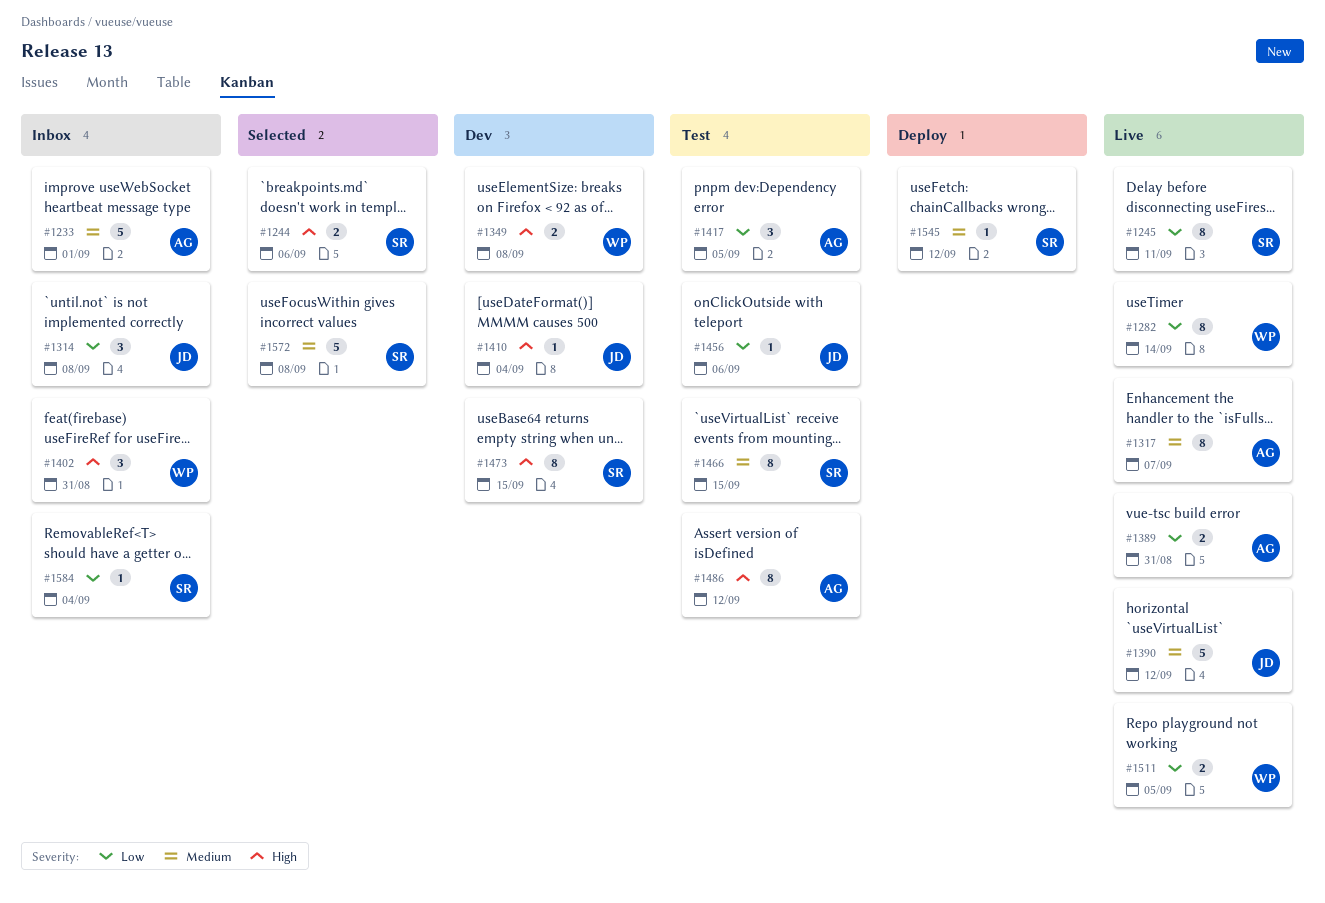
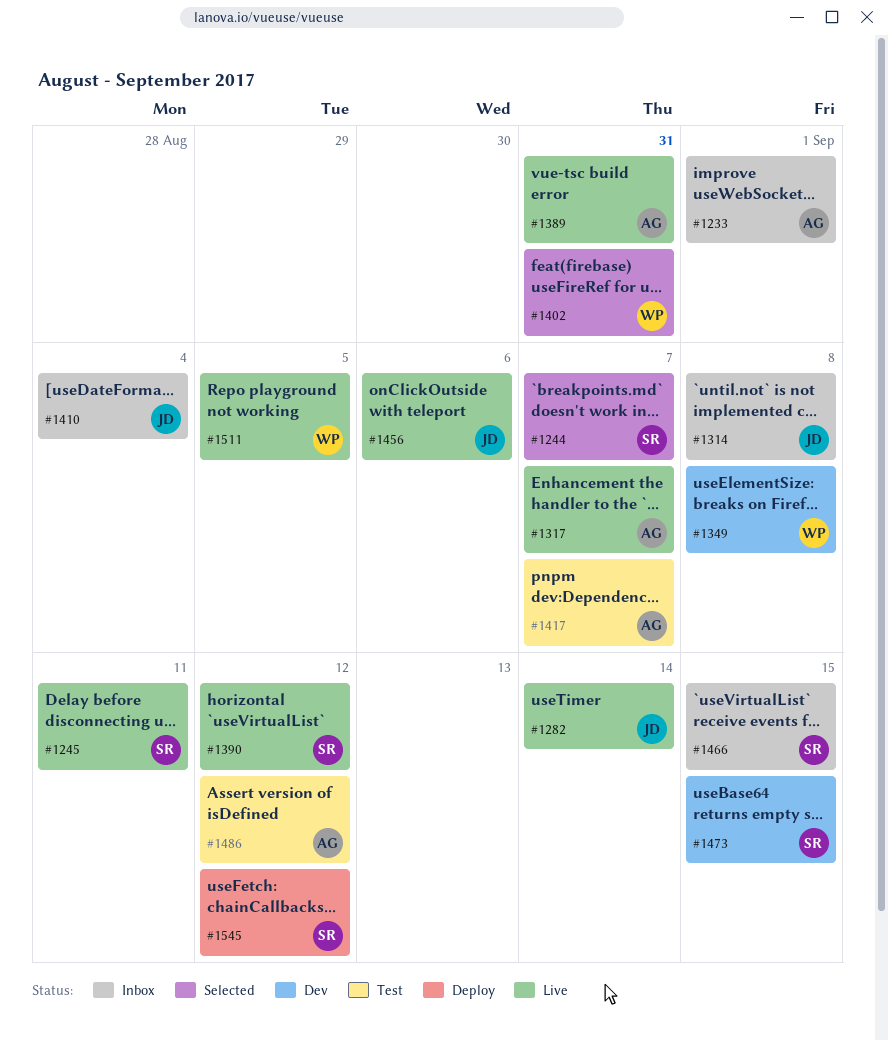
#1244, due: Sep 6 -> Sep 7
#1282, owner: WP -> JD
#1390, owner: JD -> SR
#1402, status: Inbox -> Selected
#1410, status: Dev -> Inbox
#1417, due: Sep 5 -> Sep 7
#1456, status: Test -> Live
#1466, status: Test -> Inbox
#1572: present -> none
#1584: present -> none

